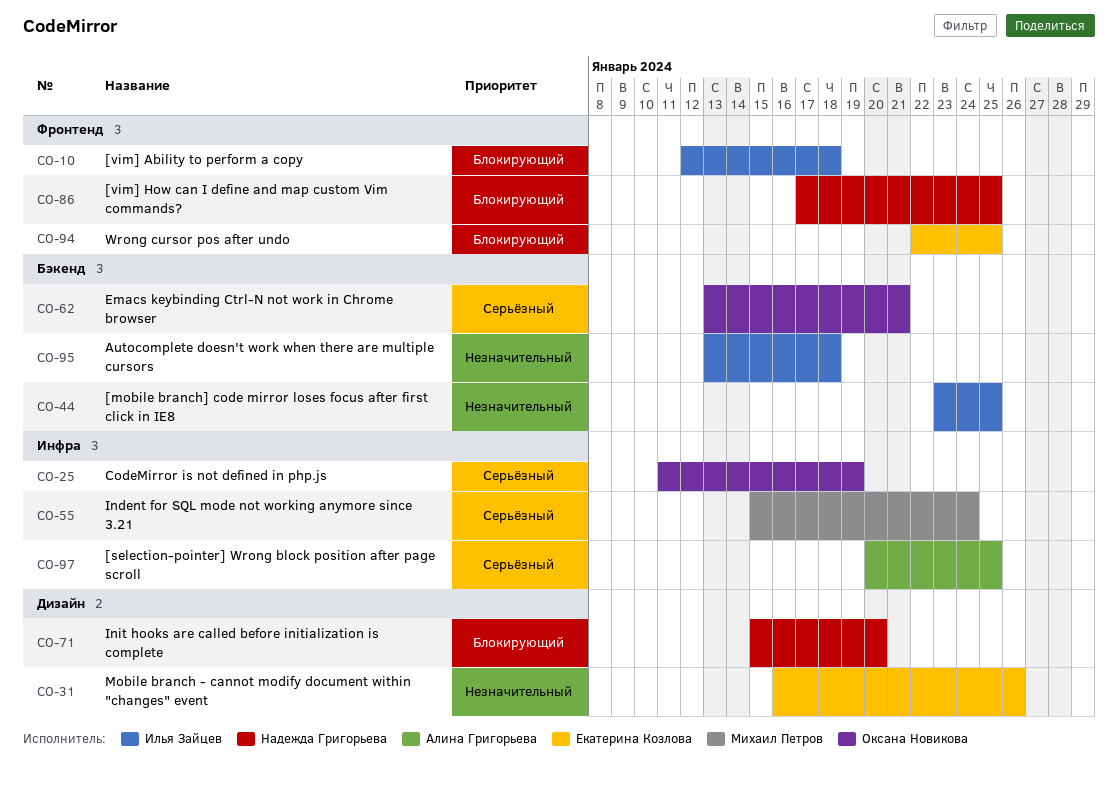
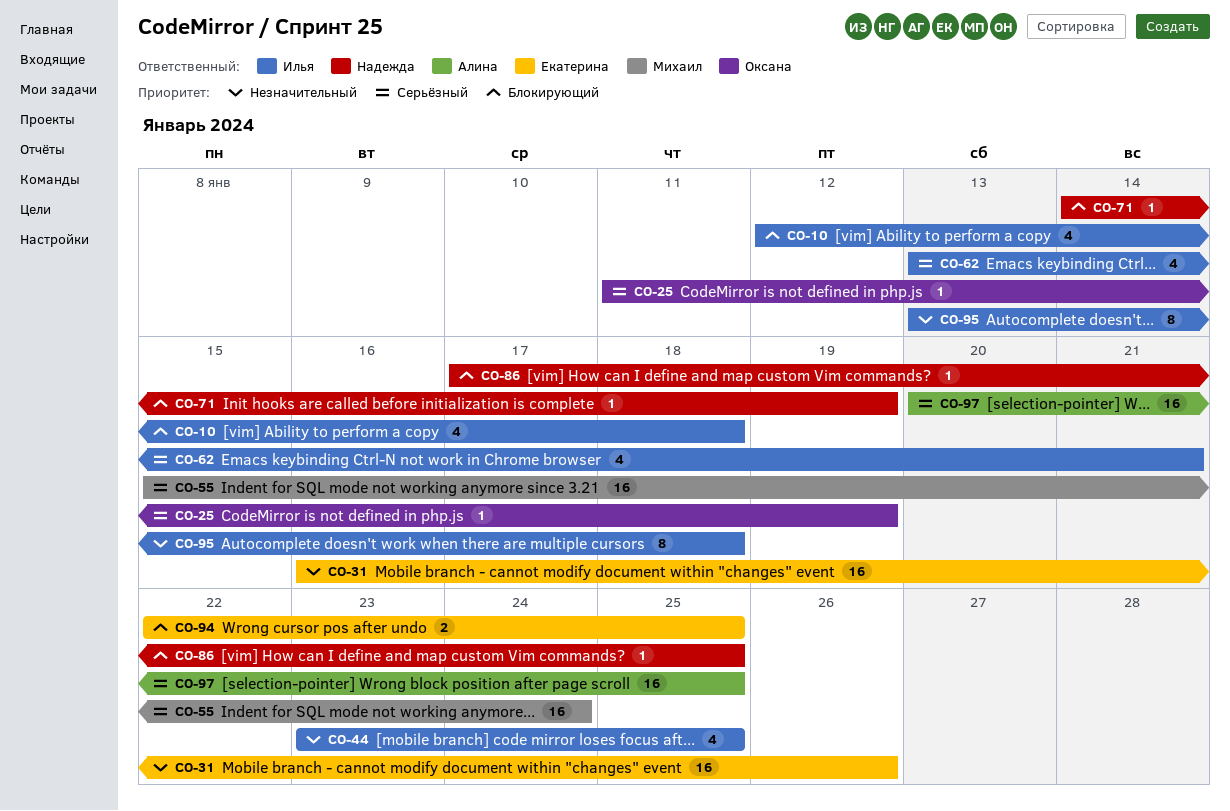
CO-62, owner: Оксана Новикова -> Илья Зайцев
CO-71, start: Jan 15 -> Jan 14
CO-71, due: Jan 20 -> Jan 19

